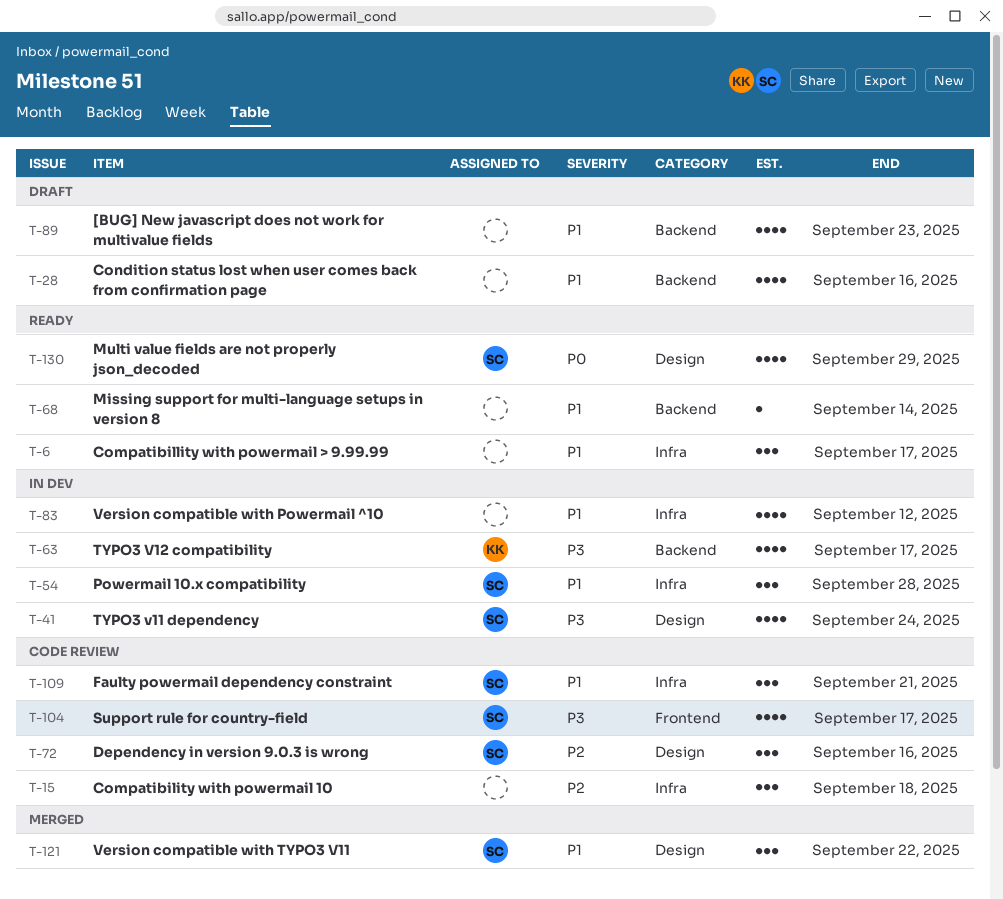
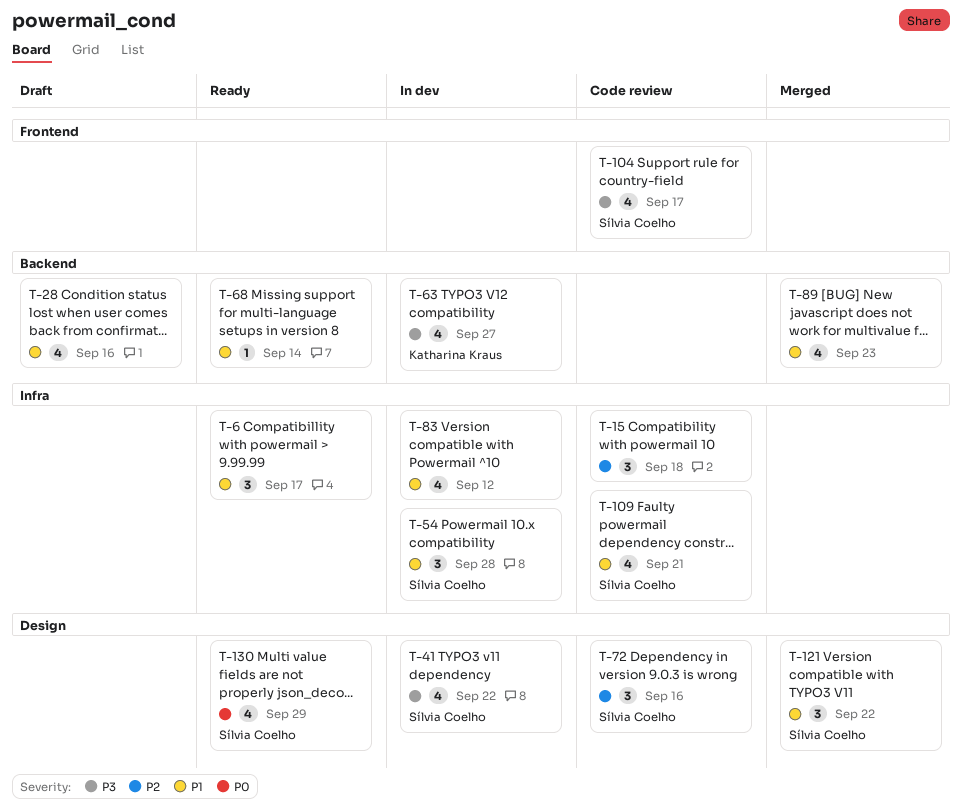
T-41, due: Sep 24 -> Sep 22
T-63, due: Sep 17 -> Sep 27
T-89, status: Draft -> Merged
T-109, estimate: 3 -> 4

